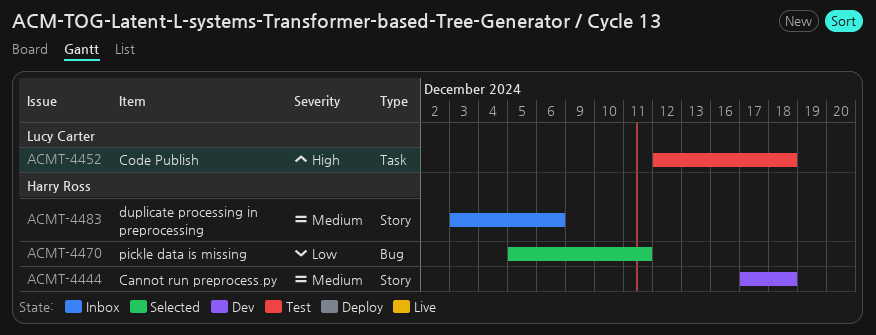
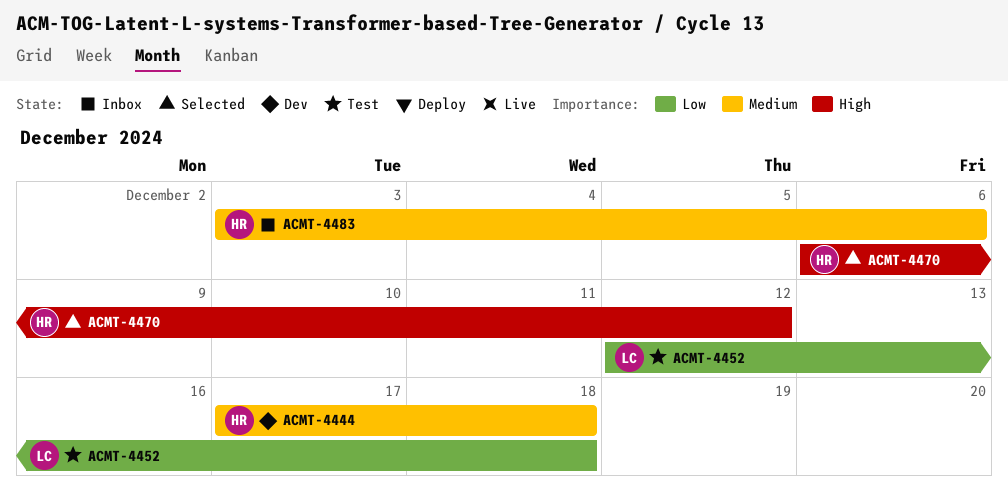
ACMT-4452, priority: High -> Low
ACMT-4470, priority: Low -> High
ACMT-4470, start: Dec 5 -> Dec 6
ACMT-4470, due: Dec 11 -> Dec 12

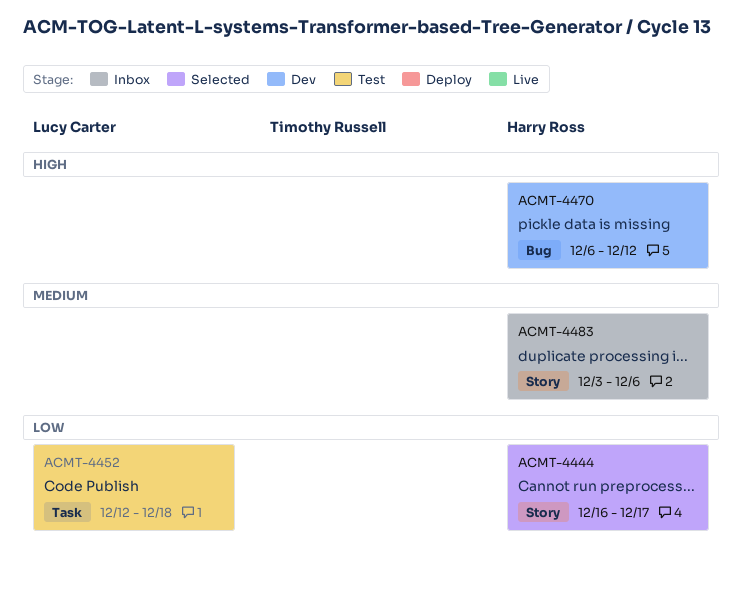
ACMT-4444, status: Dev -> Selected
ACMT-4444, priority: Medium -> Low
ACMT-4444, start: Dec 17 -> Dec 16
ACMT-4444, due: Dec 18 -> Dec 17
ACMT-4470, status: Selected -> Dev

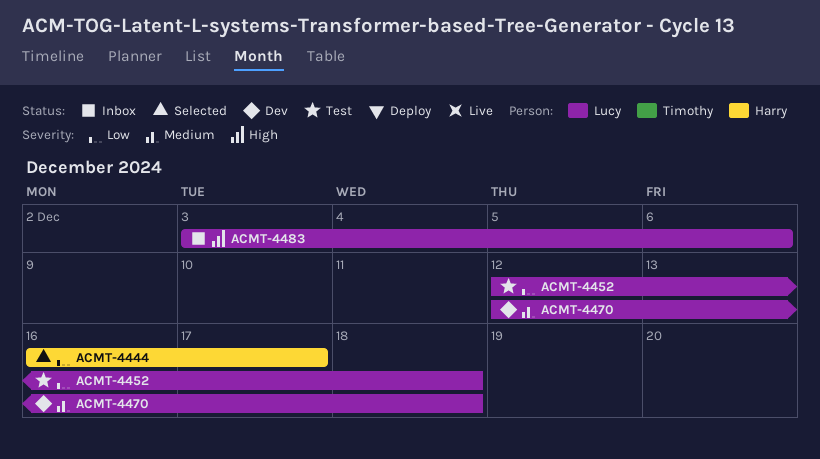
ACMT-4470, owner: Harry Ross -> Lucy Carter
ACMT-4470, priority: High -> Medium
ACMT-4470, start: Dec 6 -> Dec 12
ACMT-4470, due: Dec 12 -> Dec 18
ACMT-4483, owner: Harry Ross -> Lucy Carter
ACMT-4483, priority: Medium -> High

